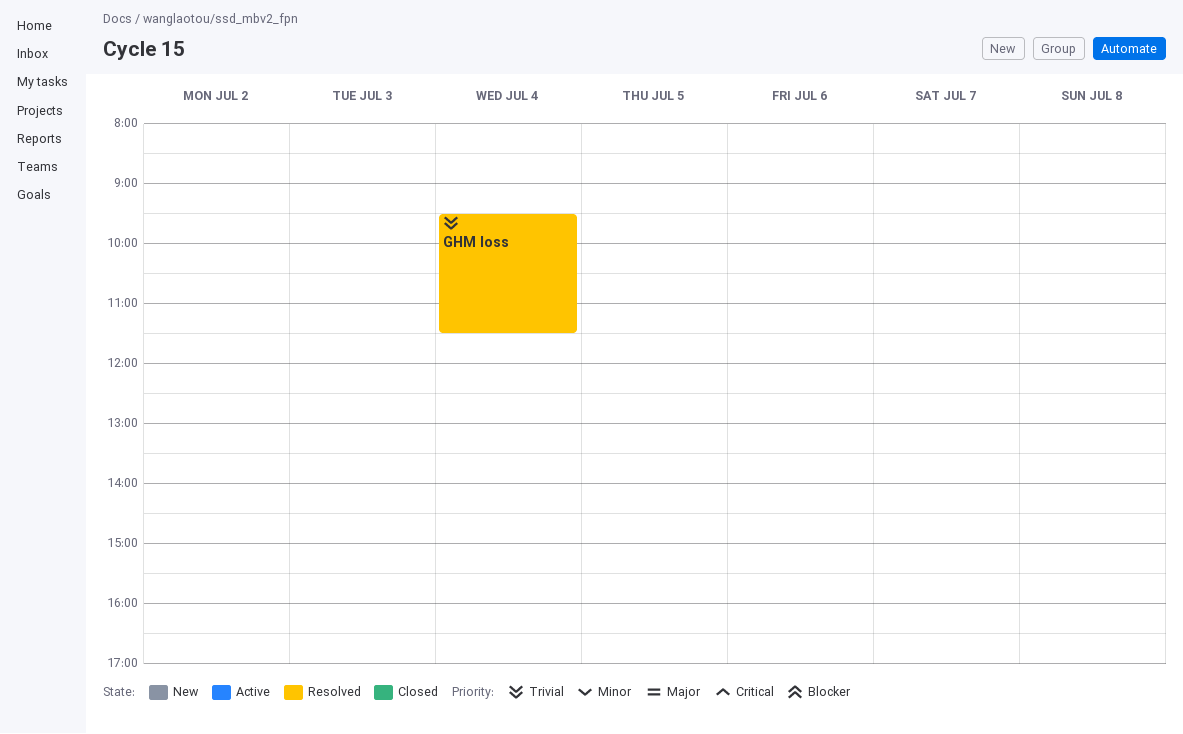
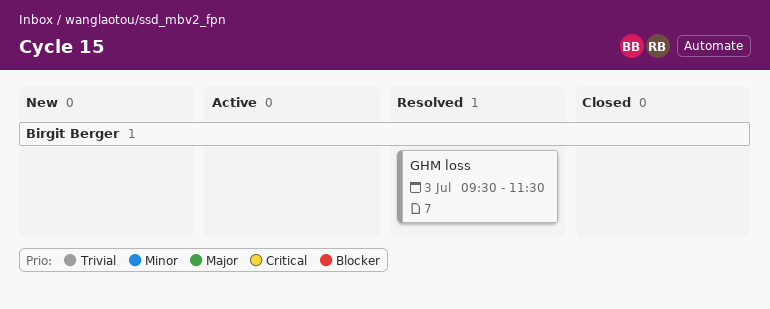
GHM loss, day: Jul 4 -> Jul 3

